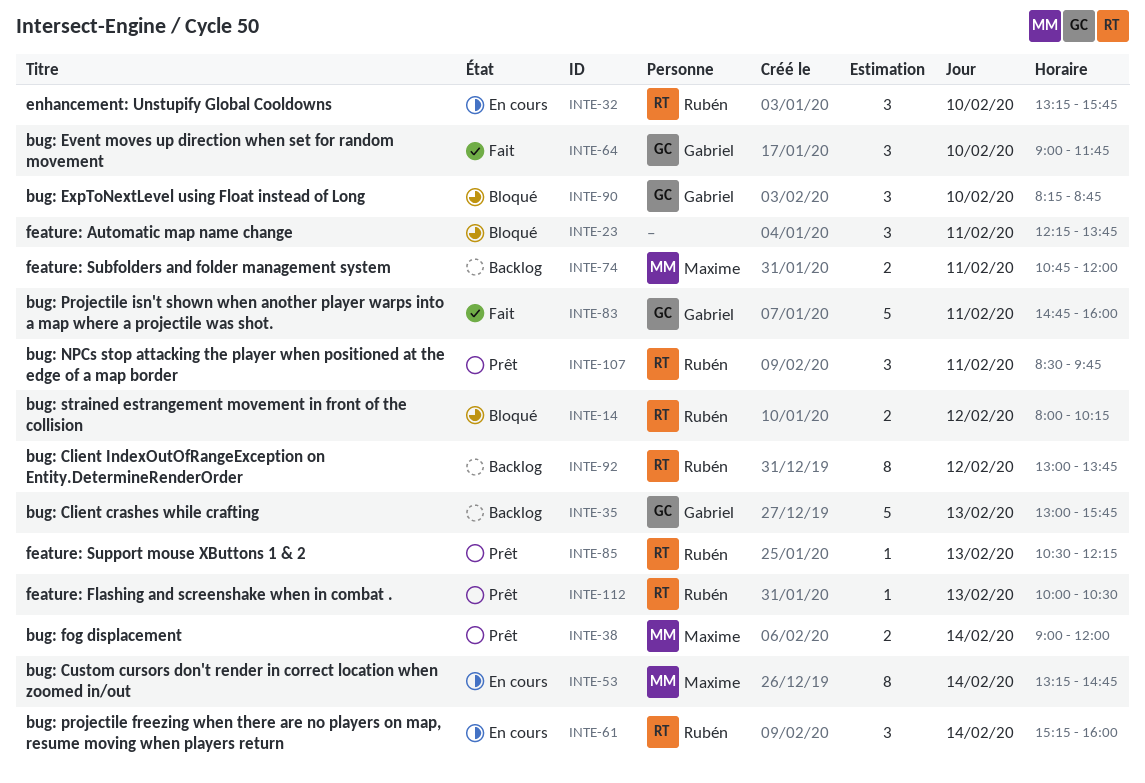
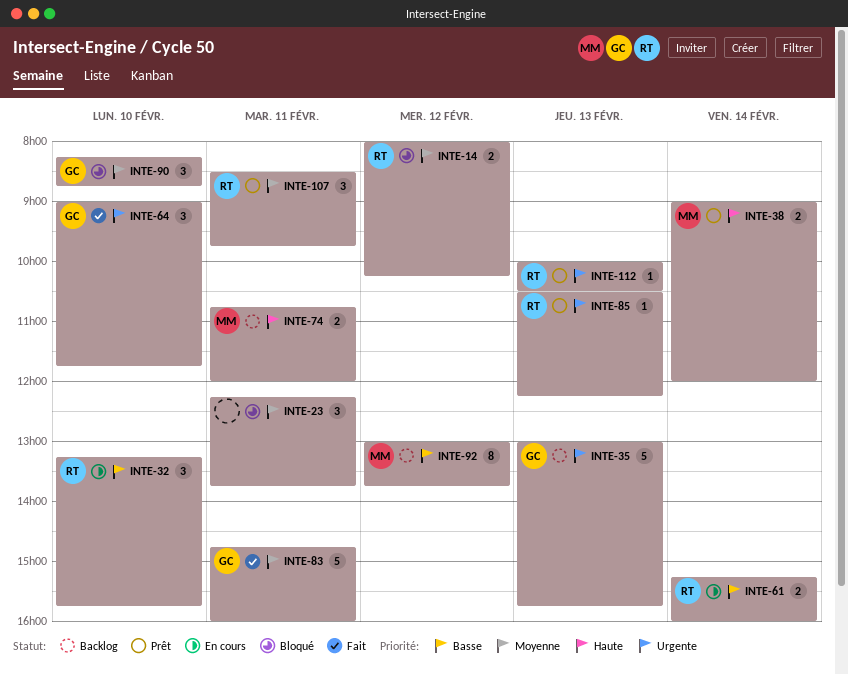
INTE-53: present -> none
INTE-61, estimate: 3 -> 2
INTE-92, owner: Rubén -> Maxime

